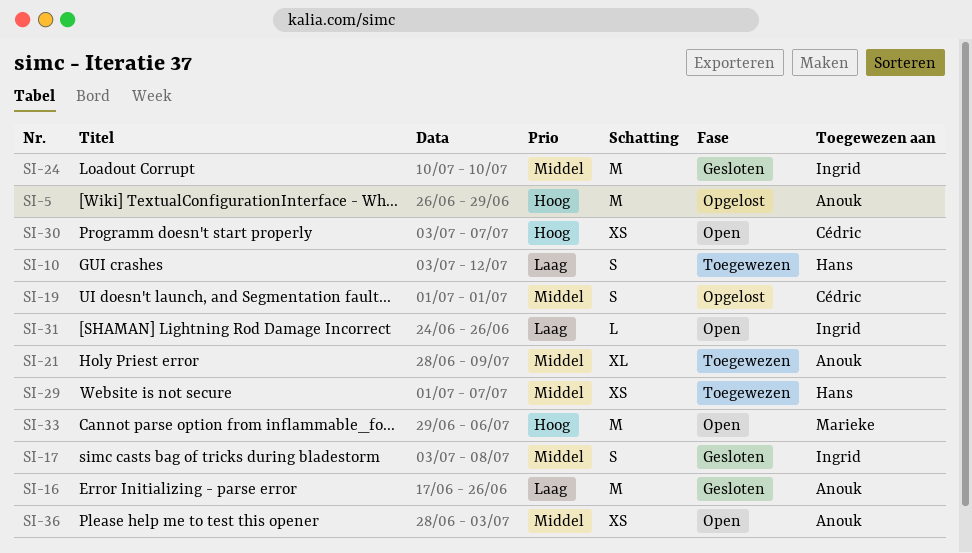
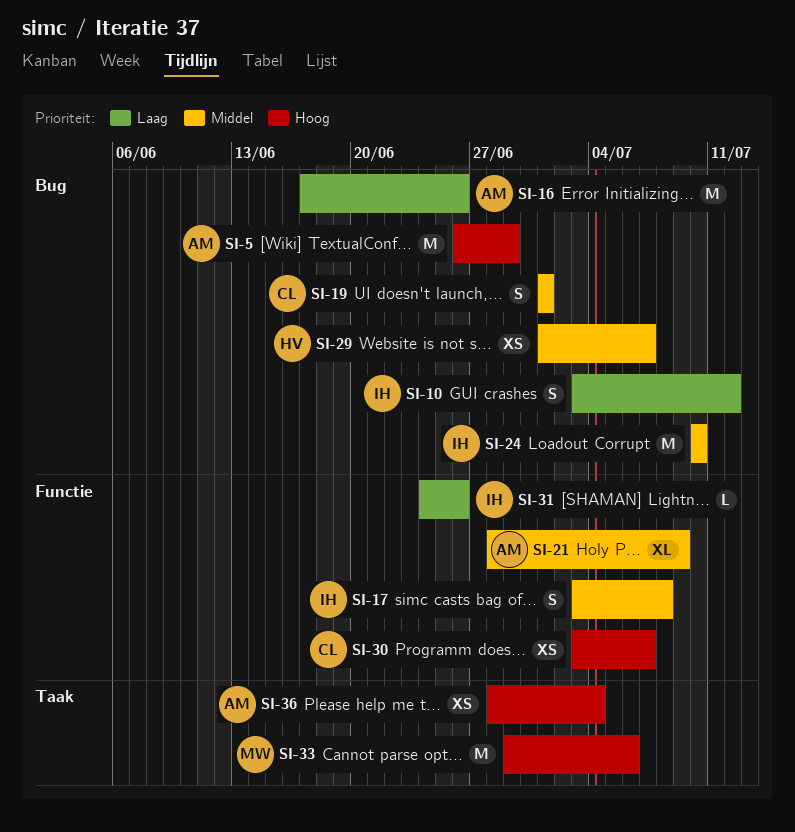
SI-10, owner: Hans -> Ingrid
SI-36, priority: Middel -> Hoog
SI-36, due: Jul 3 -> Jul 4

